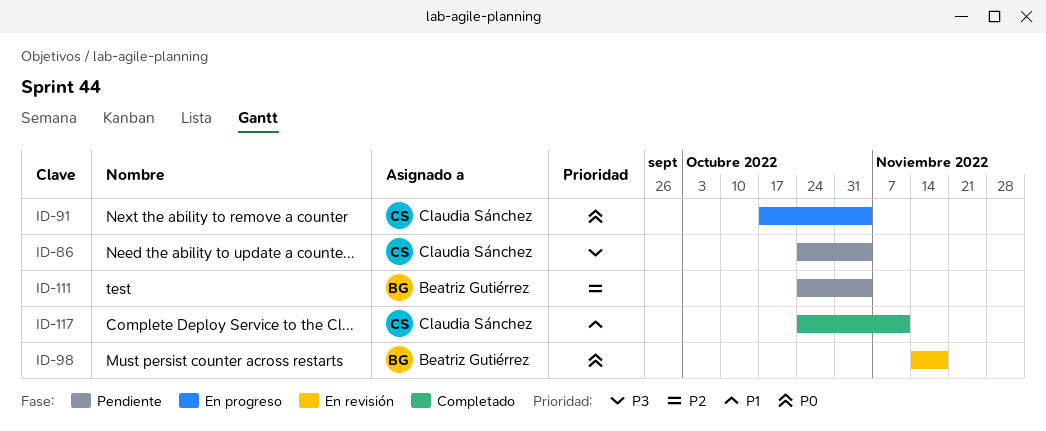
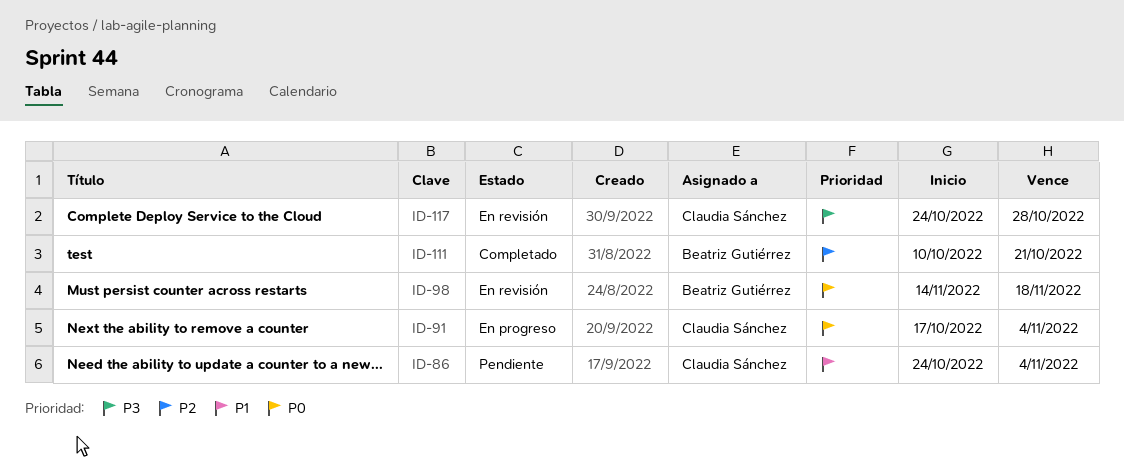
ID-86, priority: P3 -> P1
ID-111, status: Pendiente -> Completado
ID-111, start: Oct 24 -> Oct 10
ID-111, due: Nov 4 -> Oct 21
ID-117, status: Completado -> En revisión
ID-117, priority: P1 -> P3
ID-117, due: Nov 11 -> Oct 28

